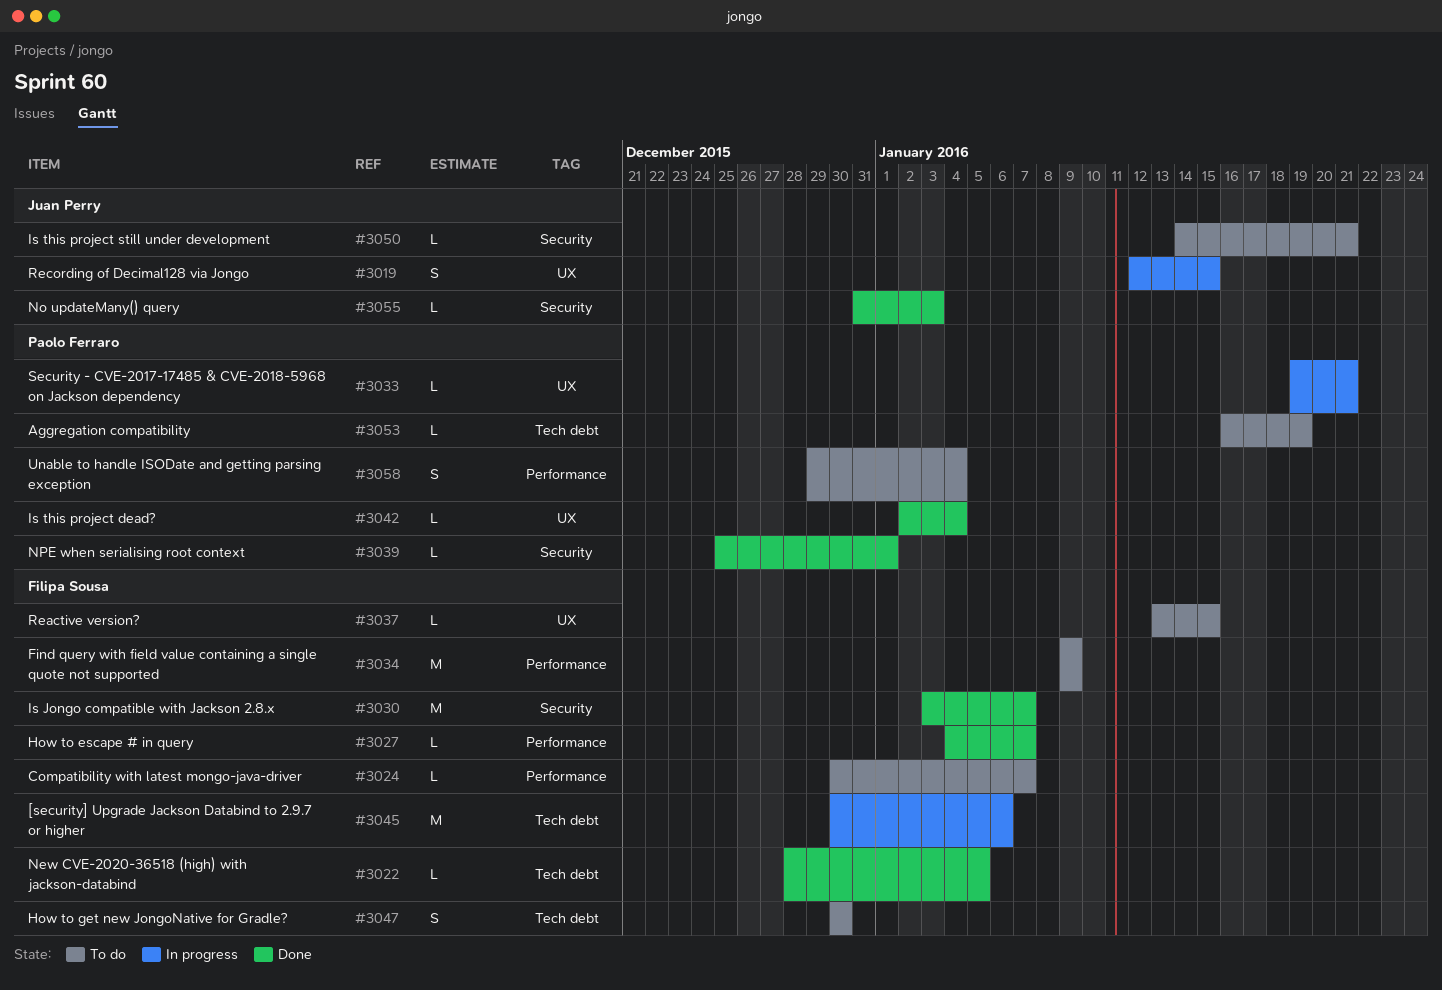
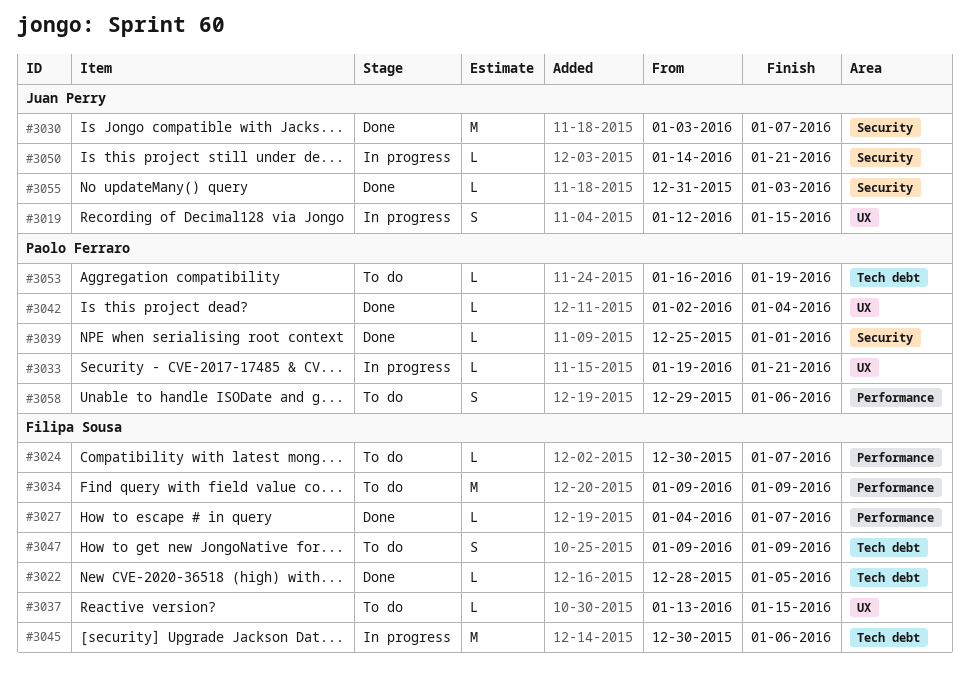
#3030, owner: Filipa Sousa -> Juan Perry
#3047, start: Dec 30 -> Jan 9
#3047, due: Dec 30 -> Jan 9
#3050, status: To do -> In progress
#3058, due: Jan 4 -> Jan 6

